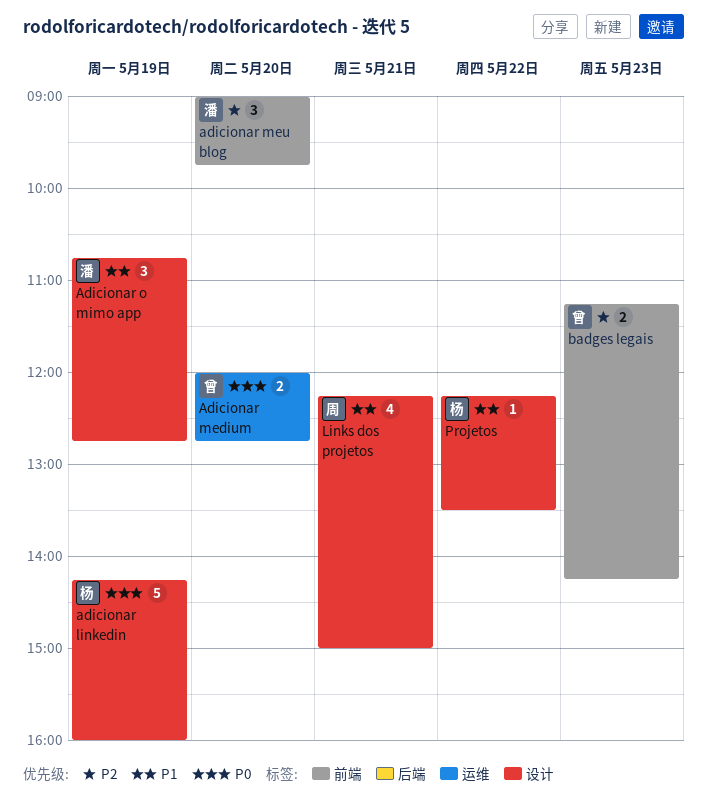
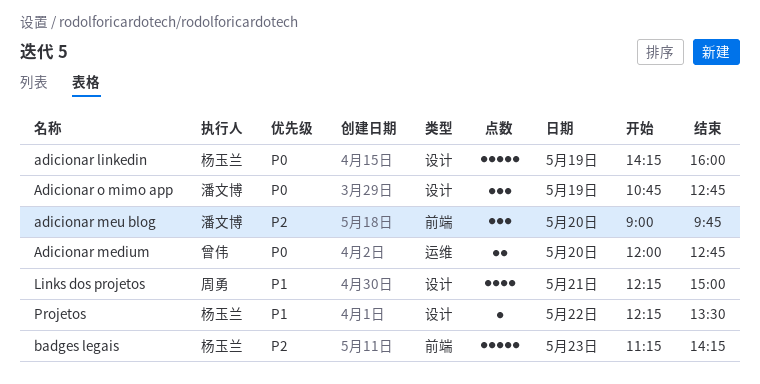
Adicionar o mimo app, priority: P1 -> P0
badges legais, owner: 曾伟 -> 杨玉兰
badges legais, estimate: 2 -> 5

